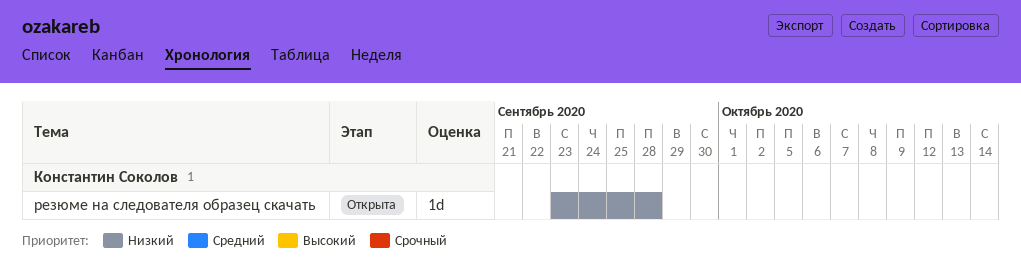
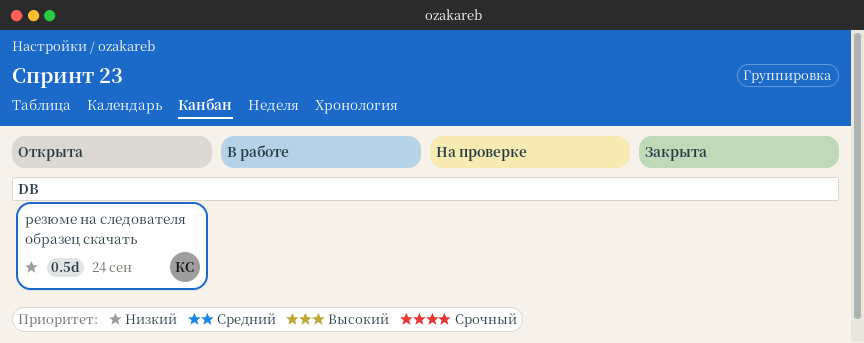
резюме на следователя образец скачать, estimate: 1d -> 0.5d
резюме на следователя образец скачать, due: Sep 28 -> Sep 24

